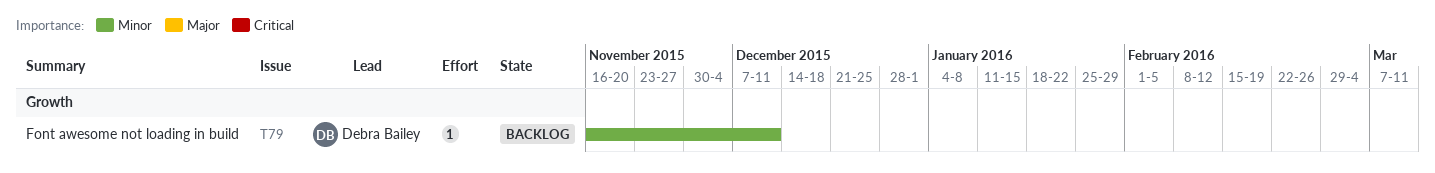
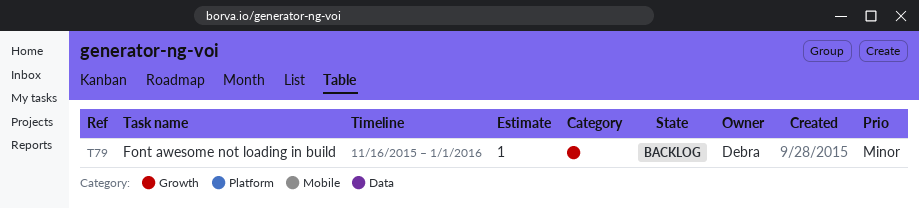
T79, due: Dec 11 -> Jan 1

